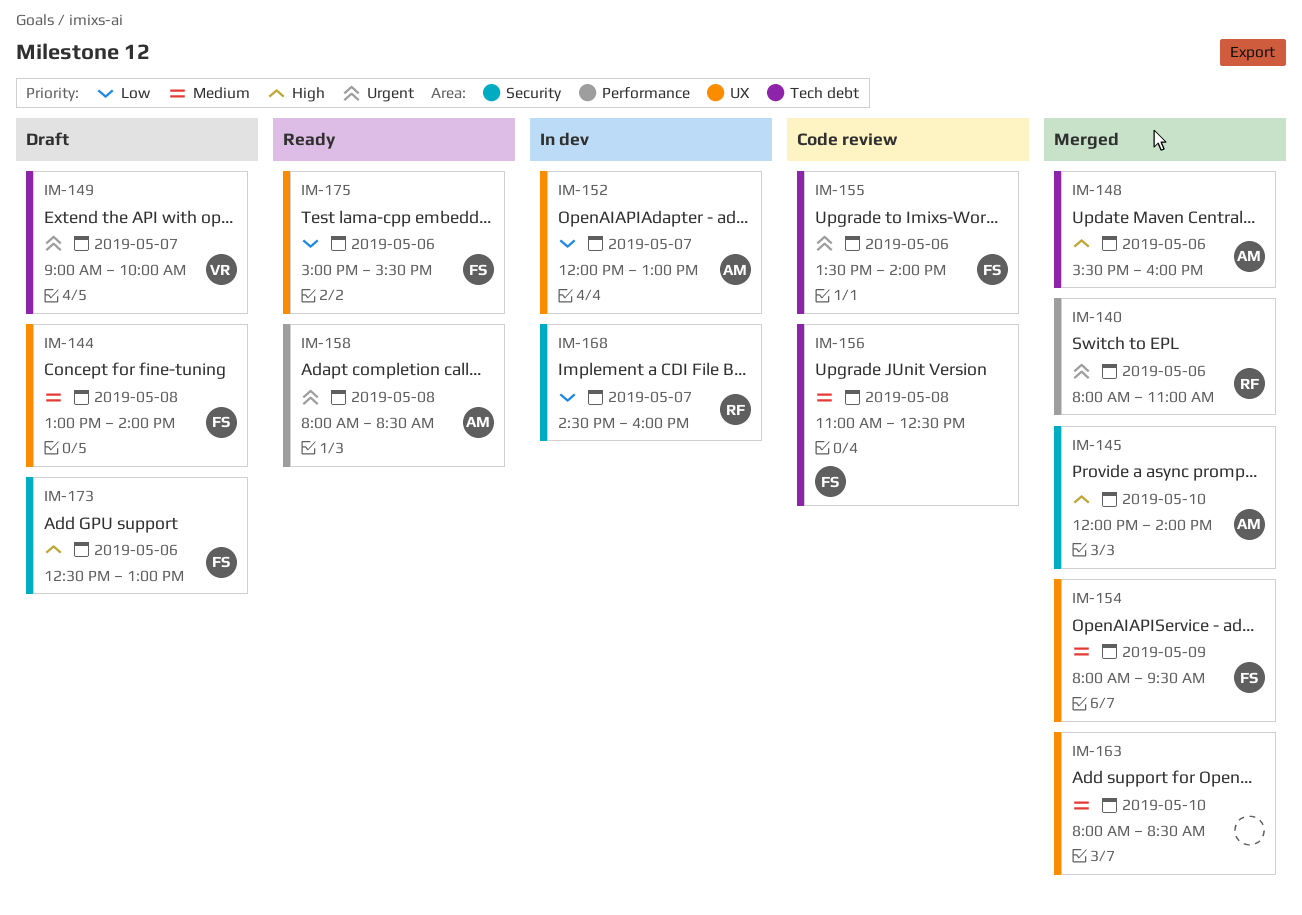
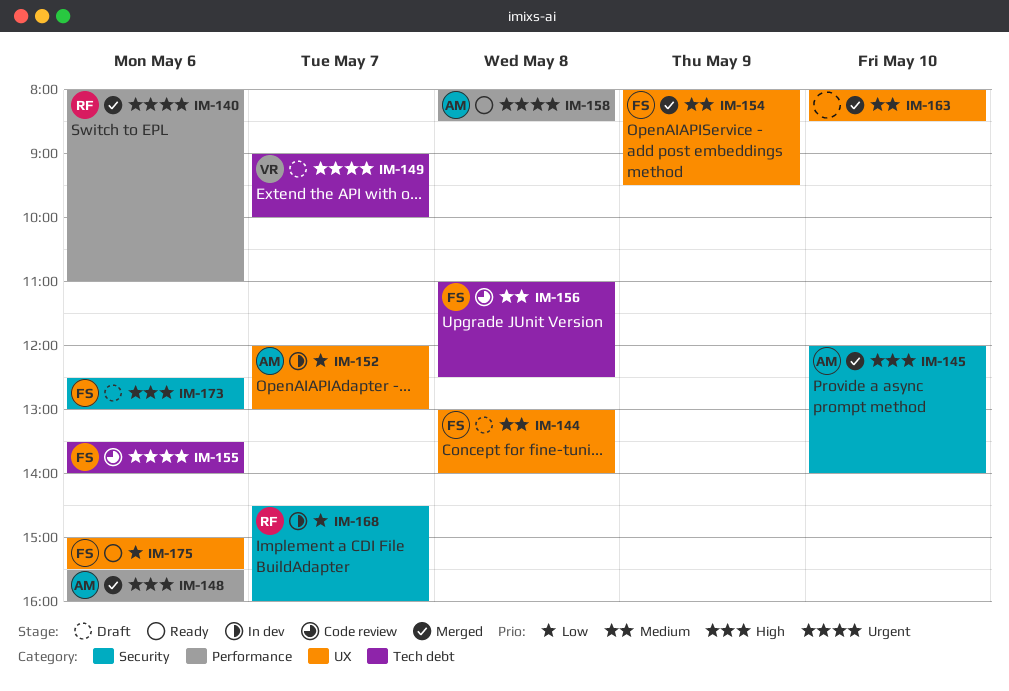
IM-148, label: Tech debt -> Performance

